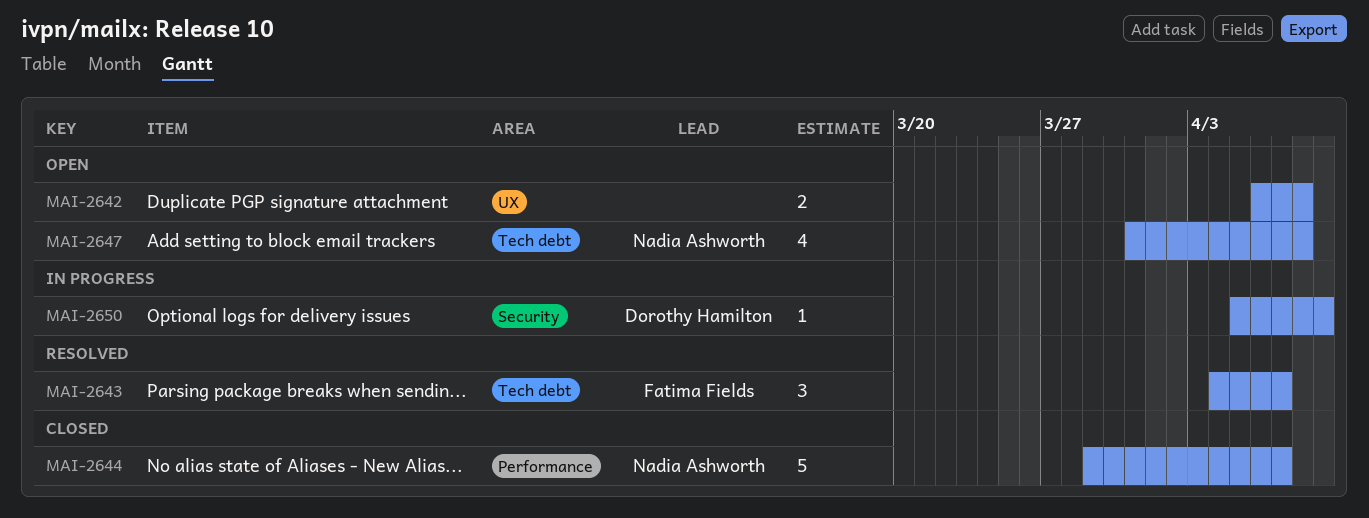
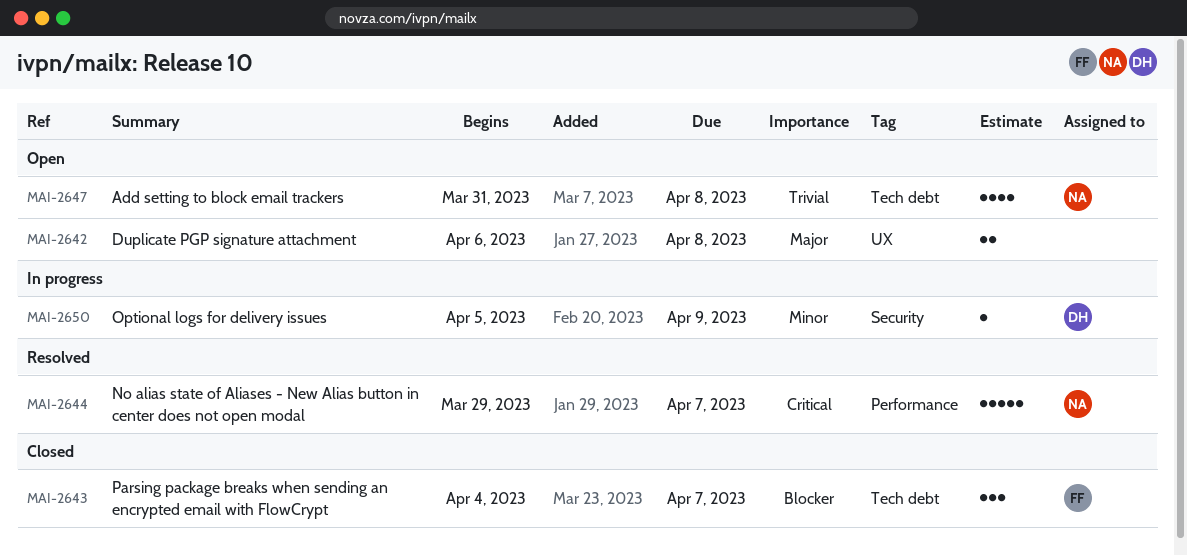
MAI-2643, status: Resolved -> Closed
MAI-2644, status: Closed -> Resolved

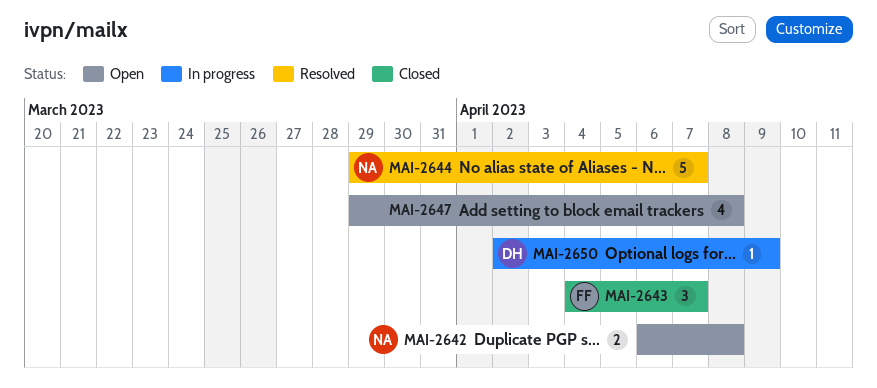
MAI-2642, owner: none -> NA
MAI-2647, owner: NA -> none
MAI-2647, start: Mar 31 -> Mar 29
MAI-2650, start: Apr 5 -> Apr 2

